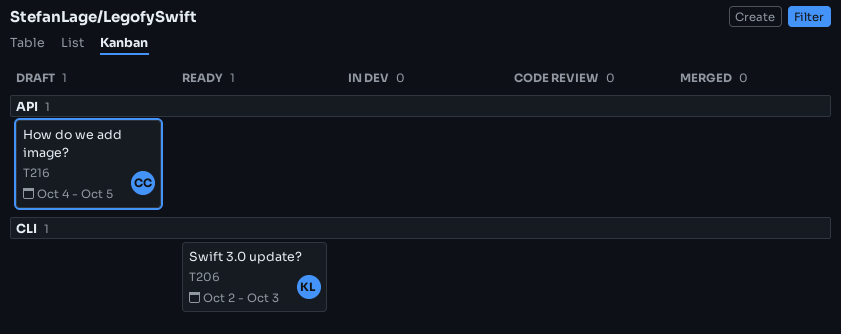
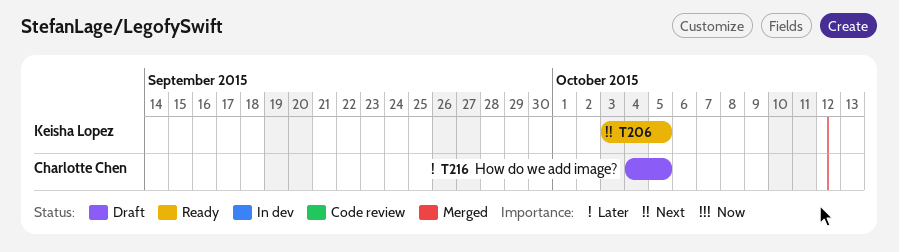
T206, start: Oct 2 -> Oct 3
T206, due: Oct 3 -> Oct 5

